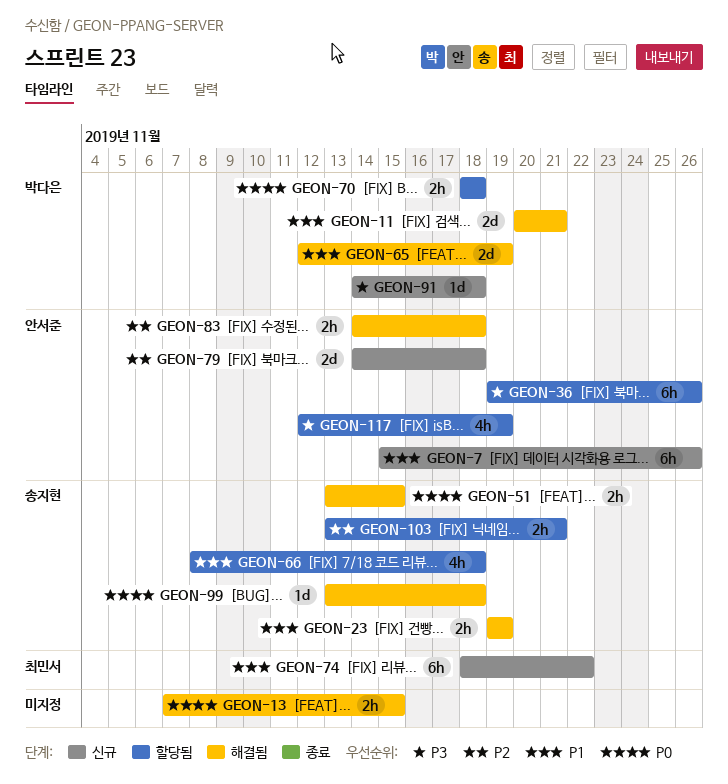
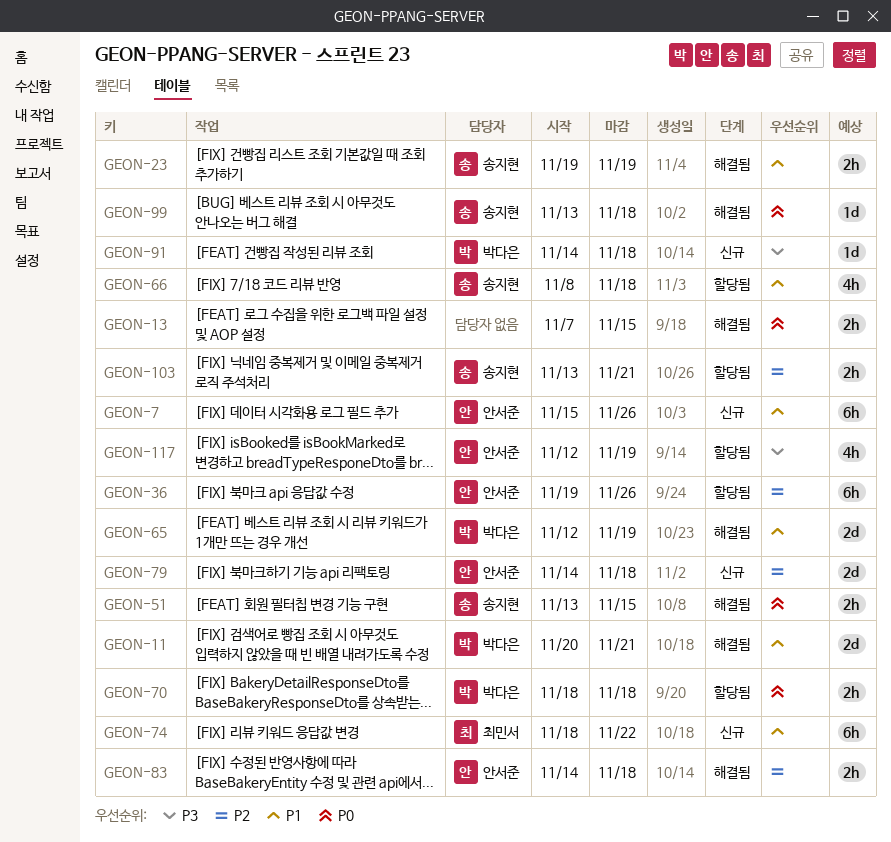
GEON-36, priority: P3 -> P2

